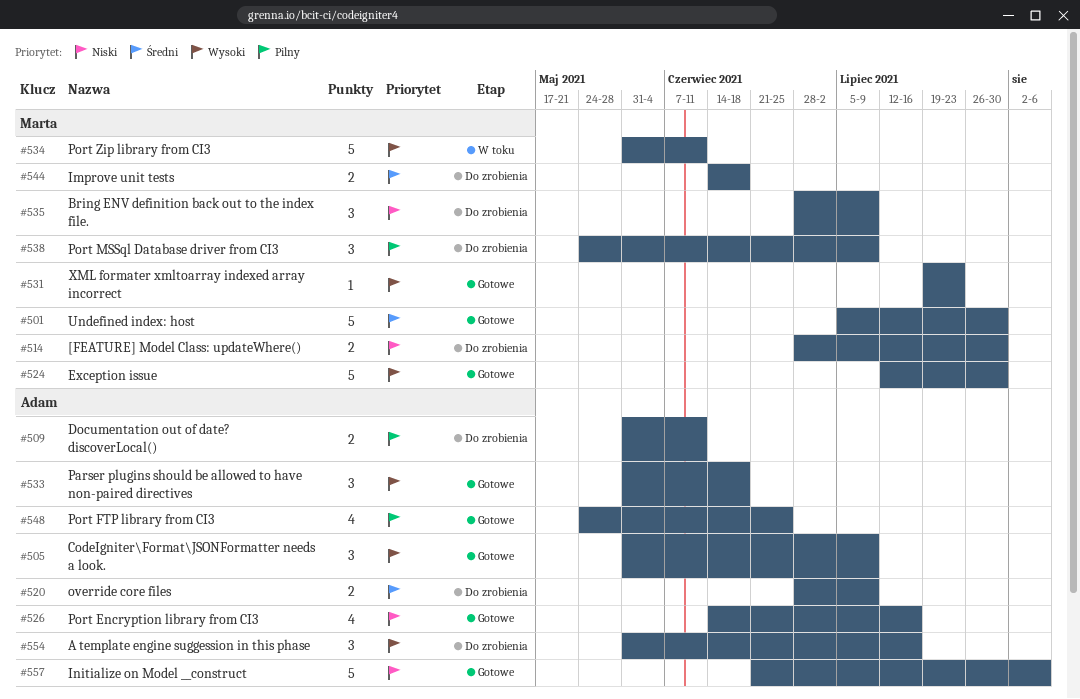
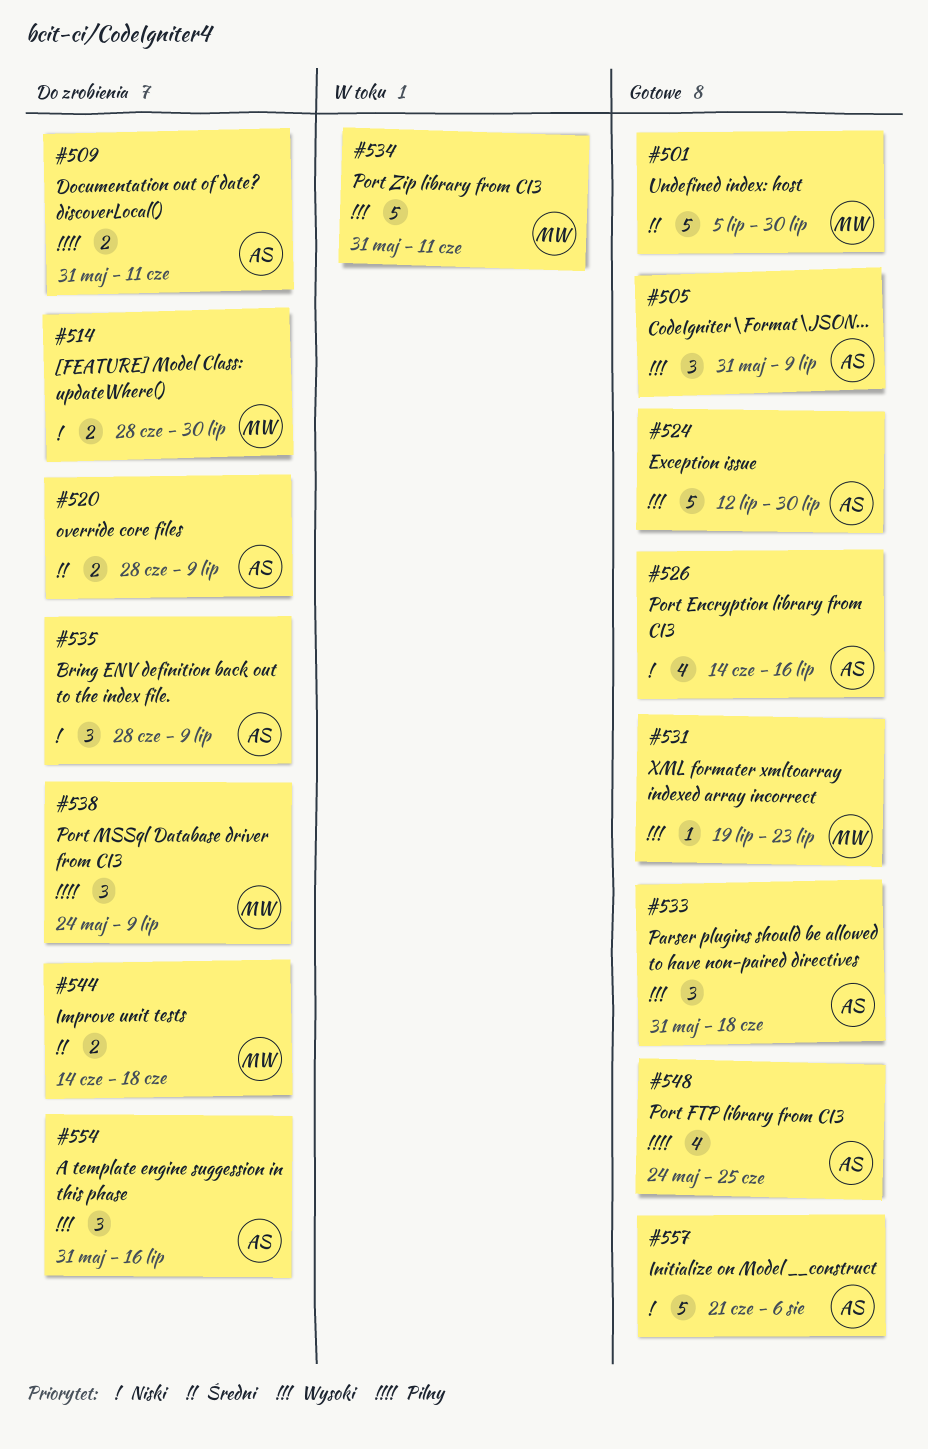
#524, owner: Marta -> Adam
#535, owner: Marta -> Adam

